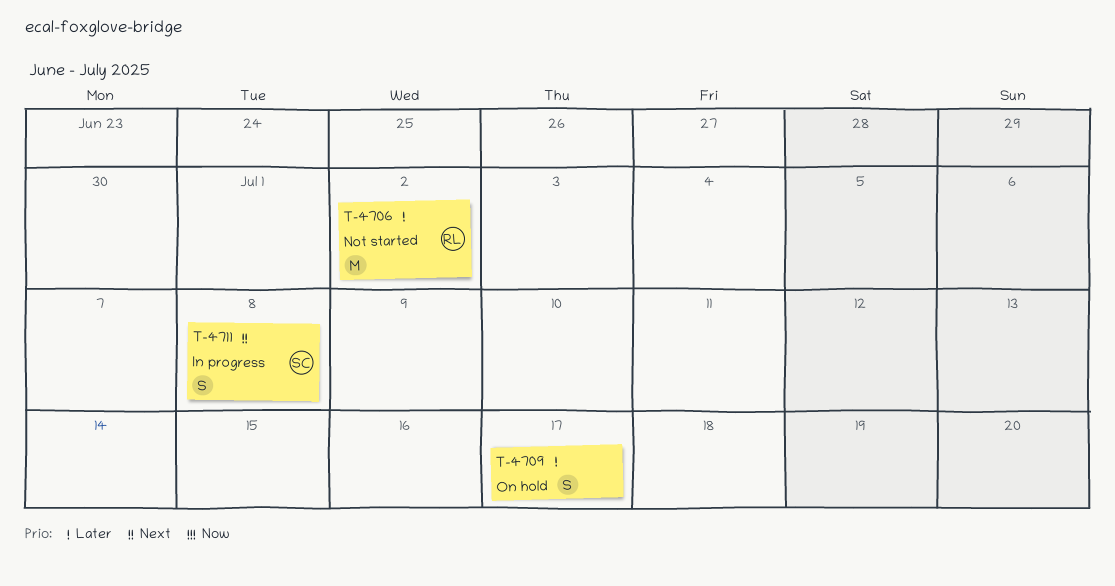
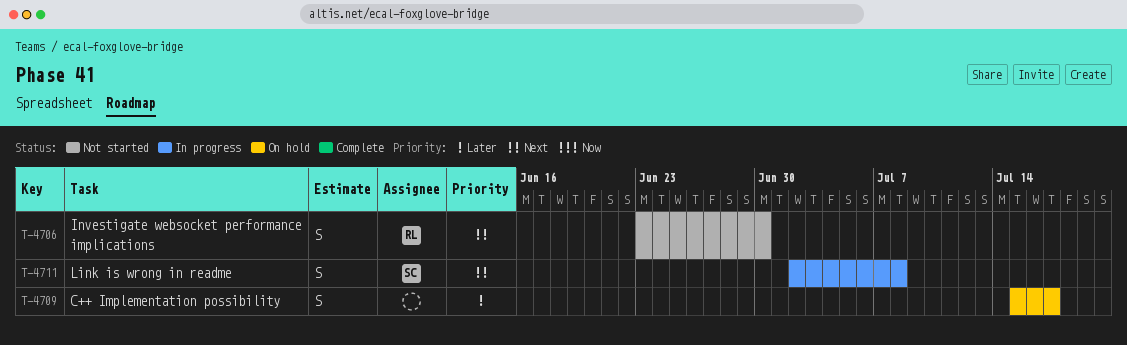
T-4706, priority: Later -> Next
T-4706, estimate: M -> S
T-4706, due: Jul 2 -> Jun 30

